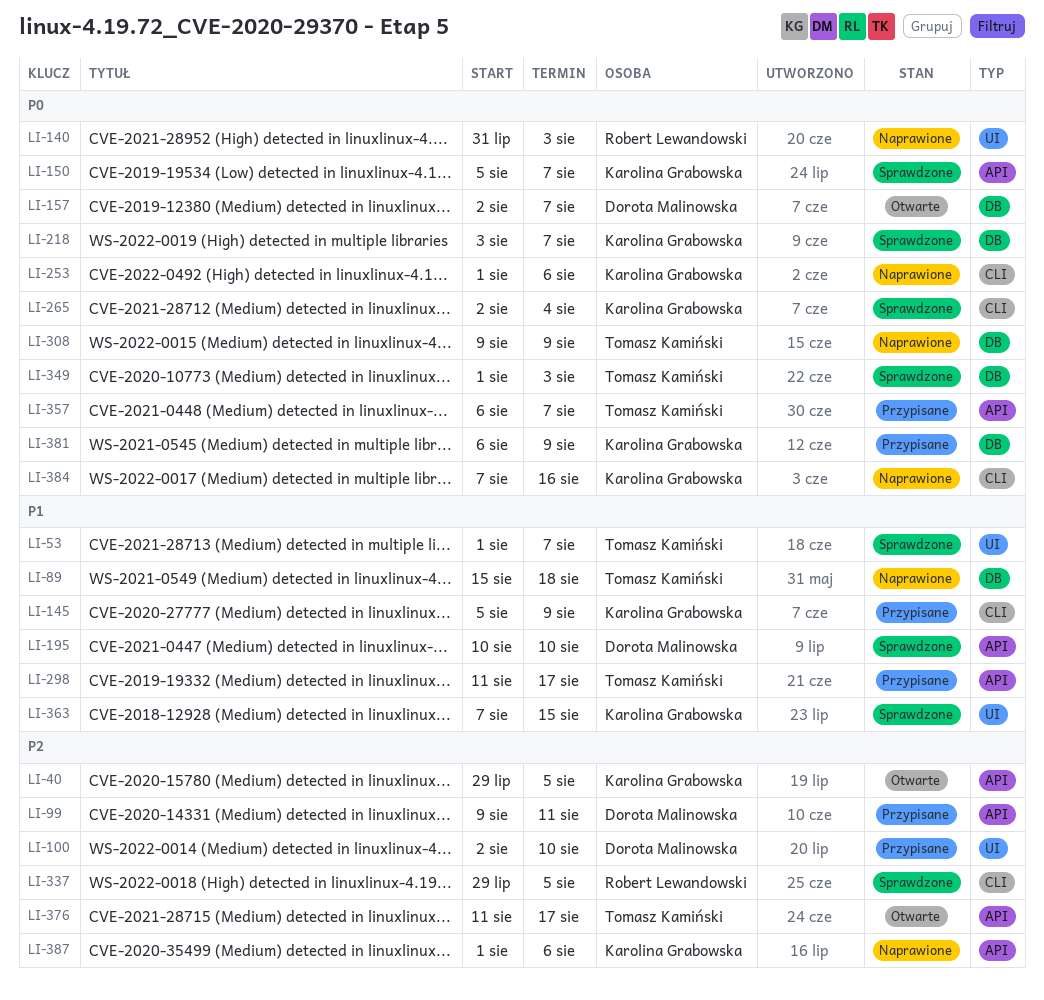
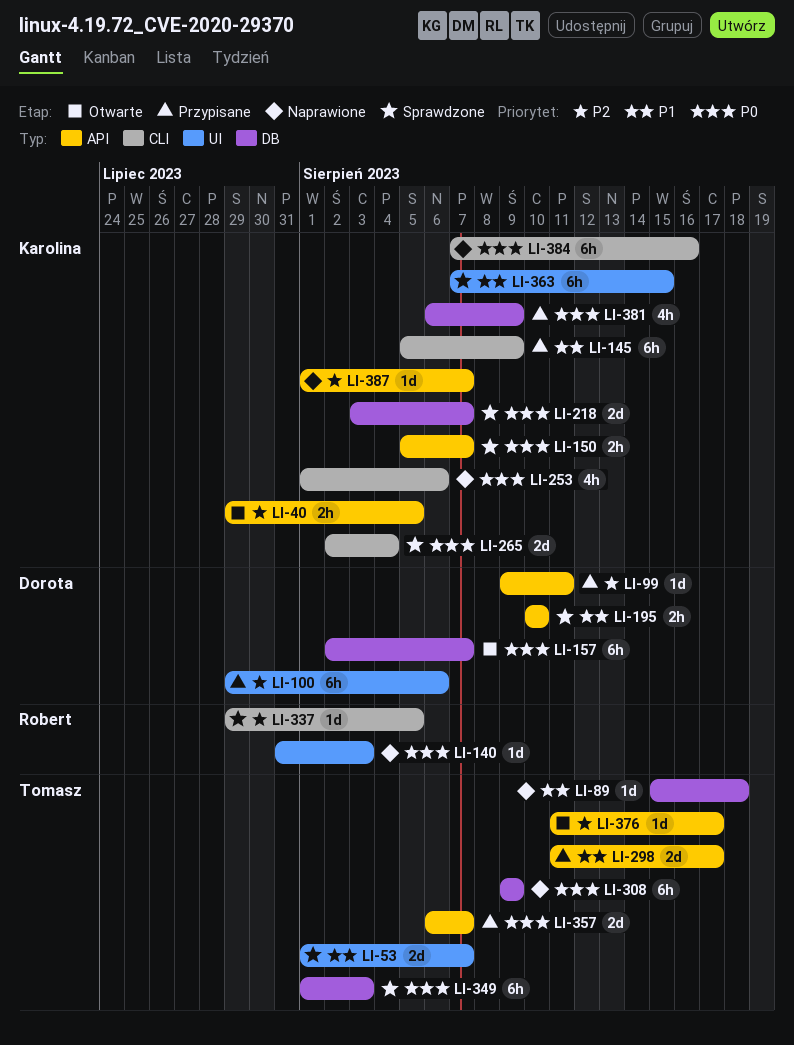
LI-100, start: Aug 2 -> Jul 29
LI-100, due: Aug 10 -> Aug 6
LI-387, due: Aug 6 -> Aug 7

